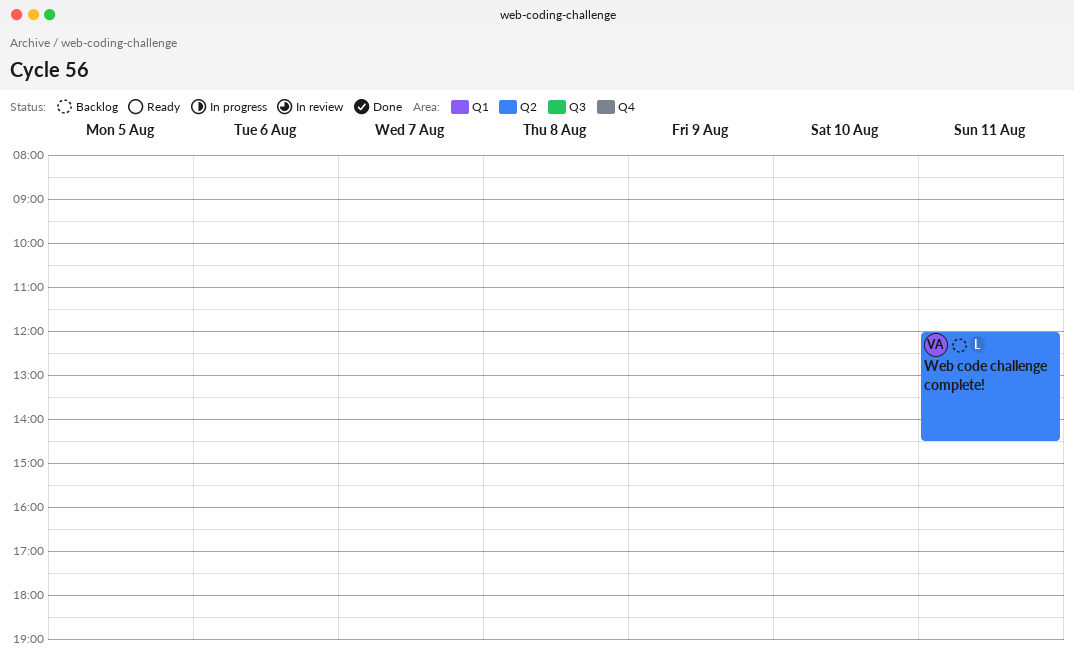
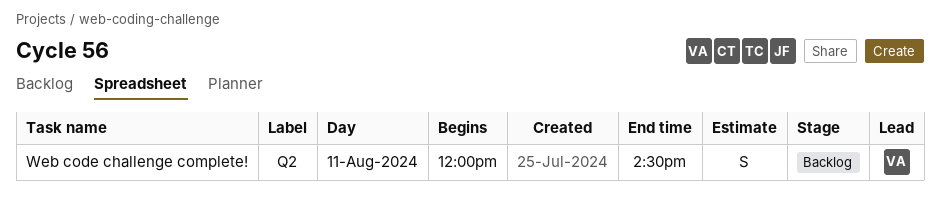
Web code challenge complete!, estimate: L -> S

